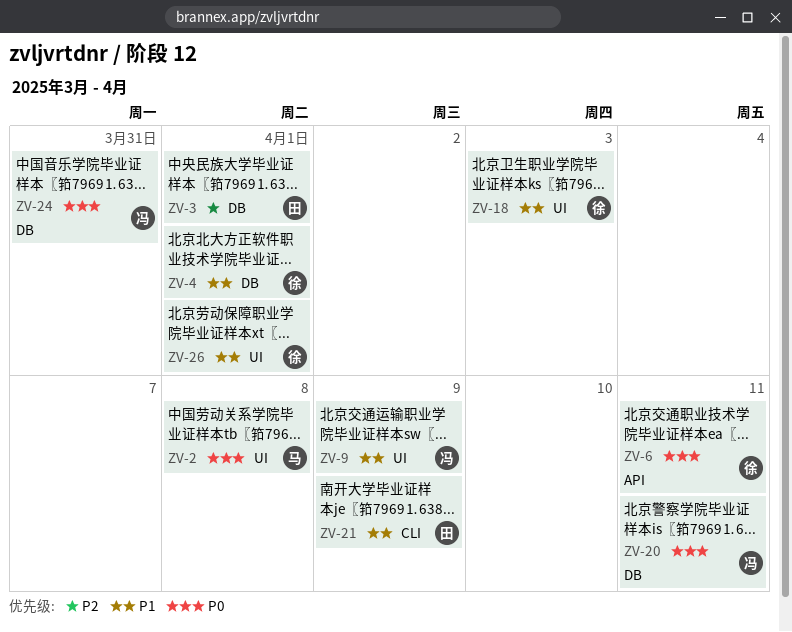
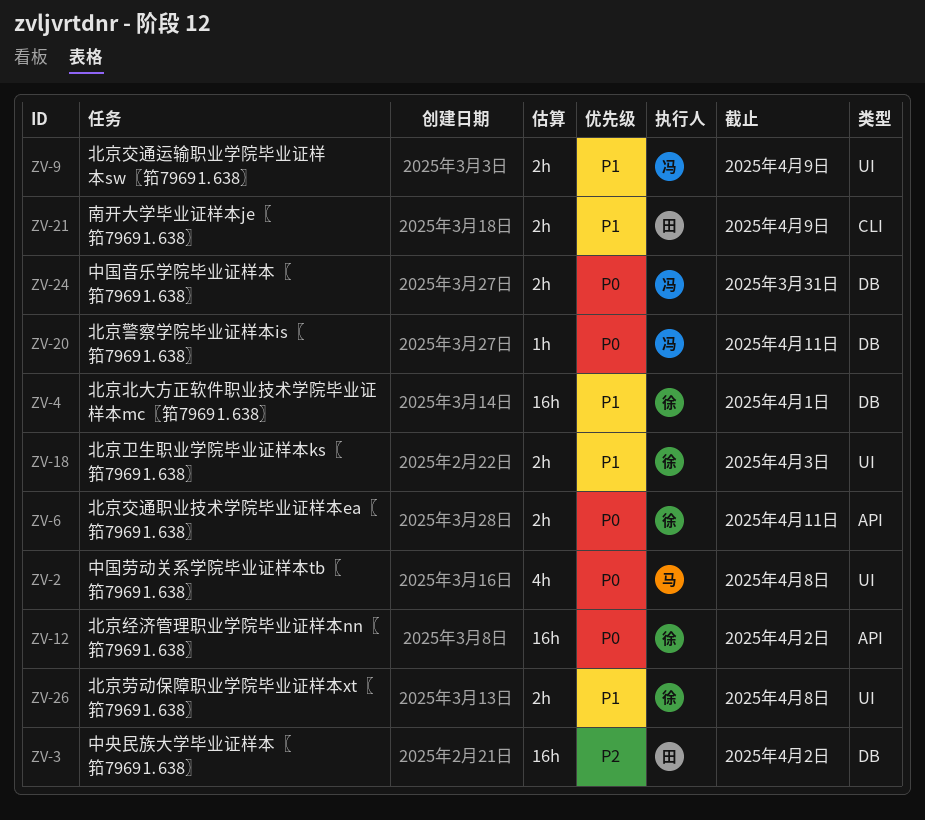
ZV-3, due: Apr 1 -> Apr 2
ZV-12: none -> present
ZV-26, due: Apr 1 -> Apr 8

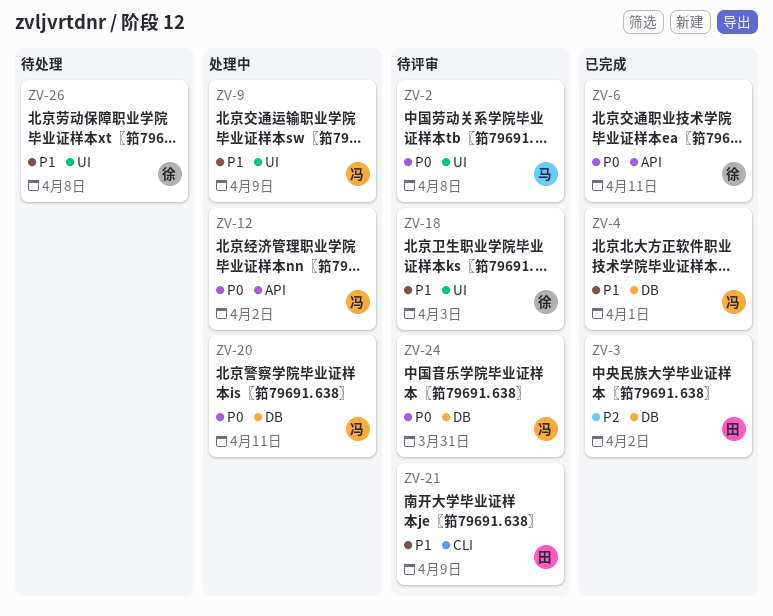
ZV-4, owner: 徐 -> 冯
ZV-12, owner: 徐 -> 冯

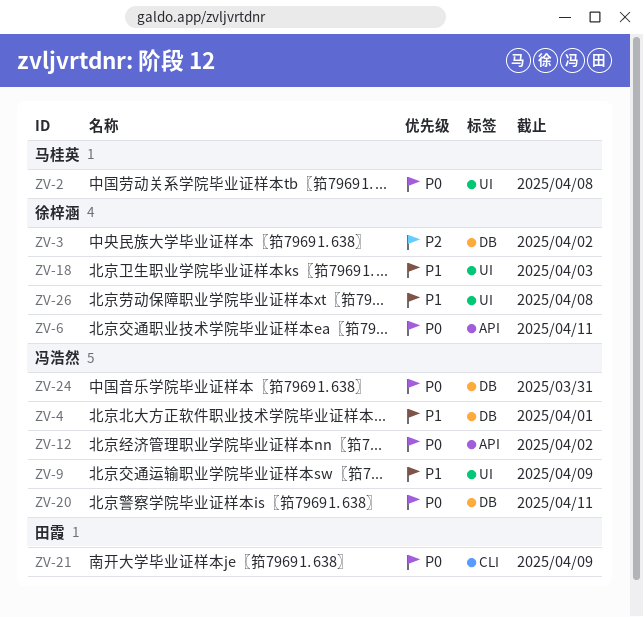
ZV-3, owner: 田霞 -> 徐梓涵
ZV-21, priority: P1 -> P0

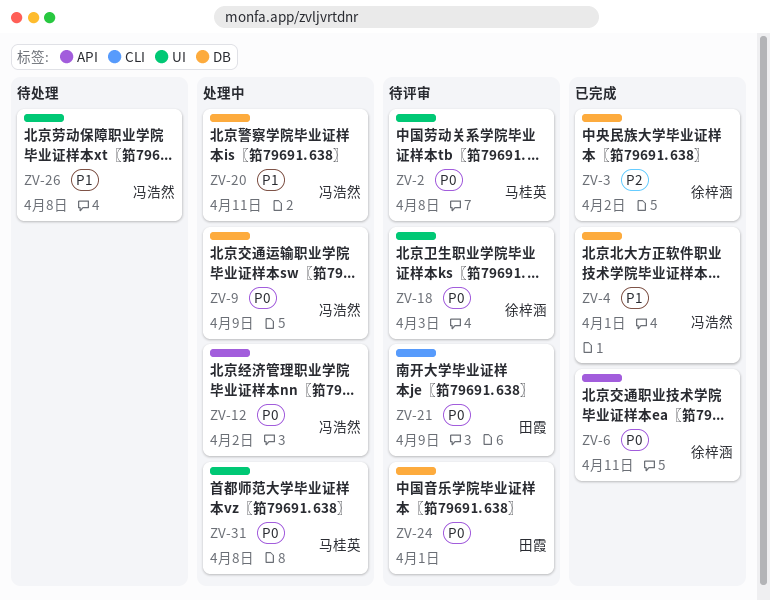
ZV-9, priority: P1 -> P0
ZV-9, label: UI -> DB
ZV-18, priority: P1 -> P0
ZV-20, priority: P0 -> P1
ZV-24, owner: 冯浩然 -> 田霞
ZV-24, due: Mar 31 -> Apr 1
ZV-26, owner: 徐梓涵 -> 冯浩然
ZV-31: none -> present

